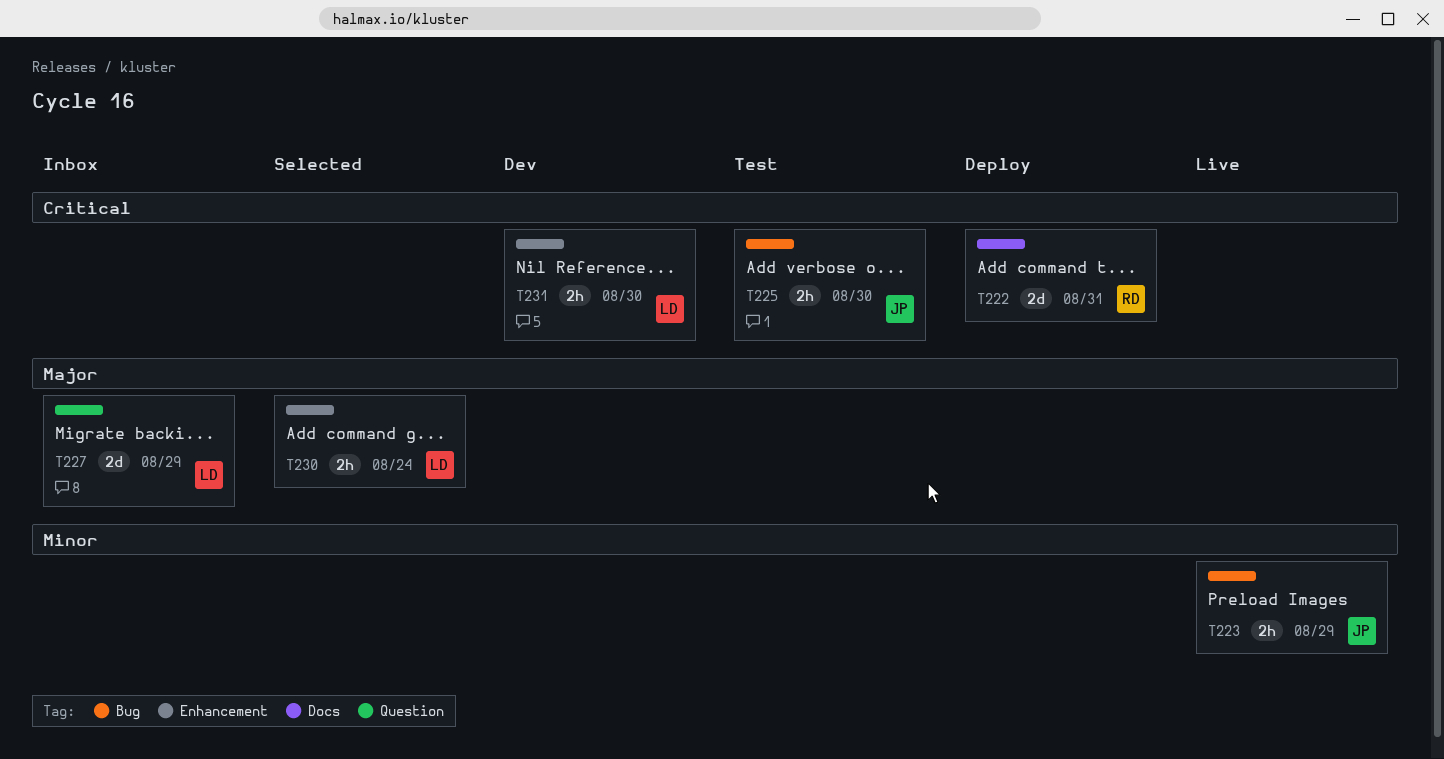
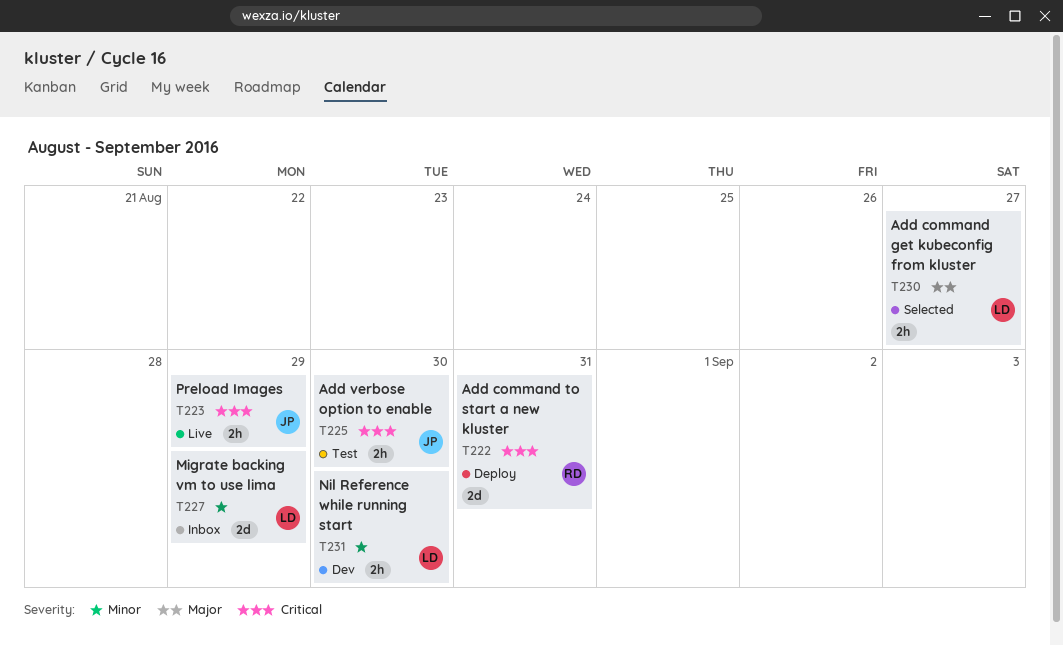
T223, priority: Minor -> Critical
T227, priority: Major -> Minor
T230, due: Aug 24 -> Aug 27
T231, priority: Critical -> Minor

